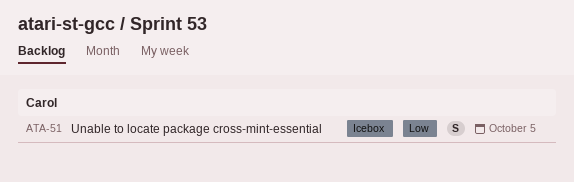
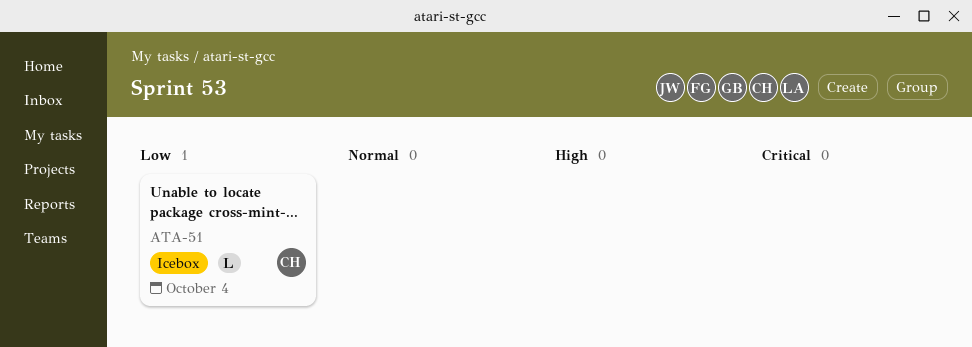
ATA-51, estimate: S -> L
ATA-51, due: Oct 5 -> Oct 4

